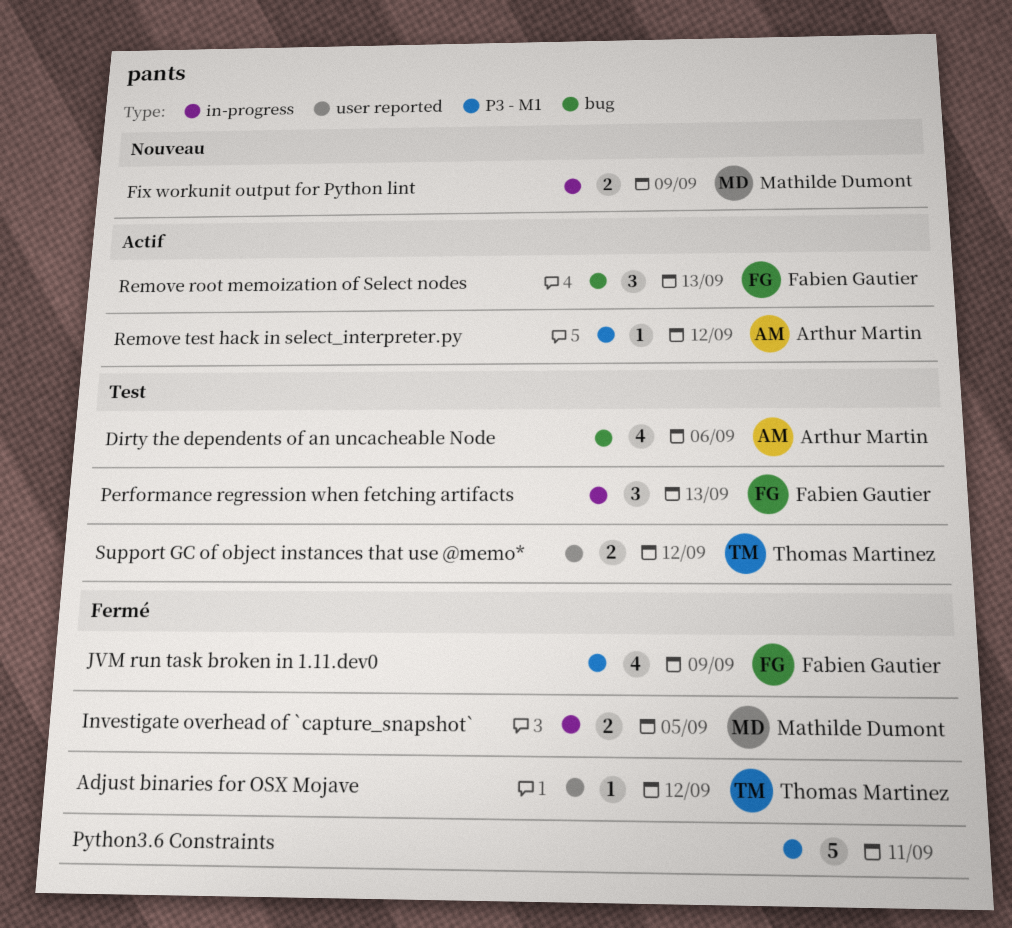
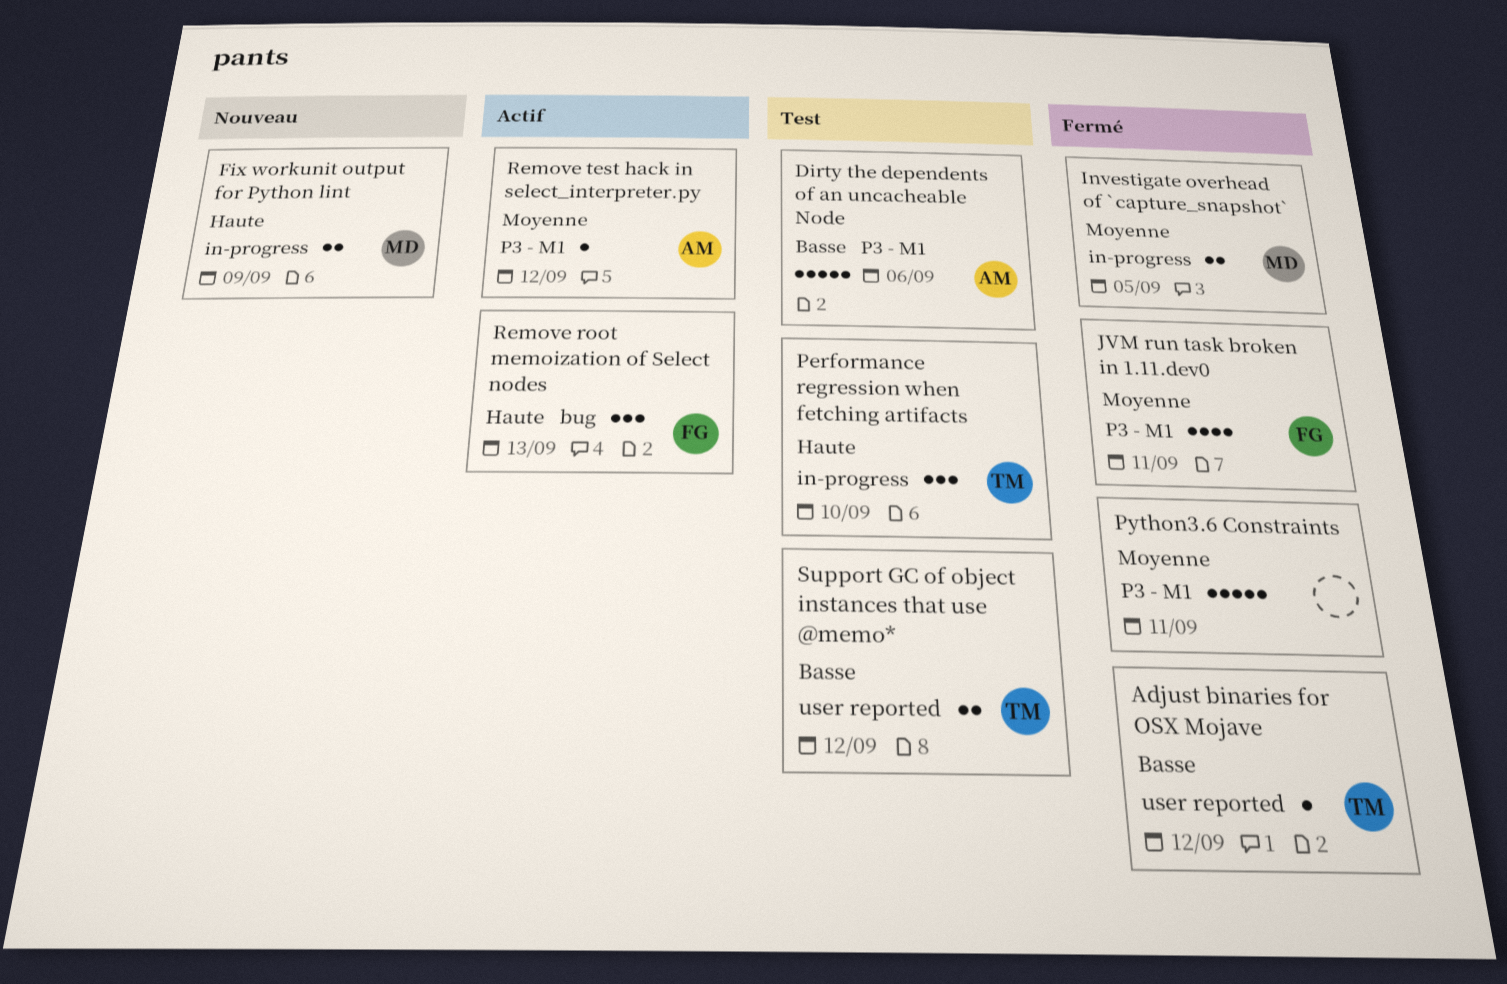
Dirty the dependents of an uncacheable Node, label: bug -> P3 - M1
Dirty the dependents of an uncacheable Node, estimate: 4 -> 5
JVM run task broken in 1.11.dev0, due: Sep 9 -> Sep 11
Performance regression when fetching artifacts, owner: Fabien Gautier -> Thomas Martinez
Performance regression when fetching artifacts, due: Sep 13 -> Sep 10

